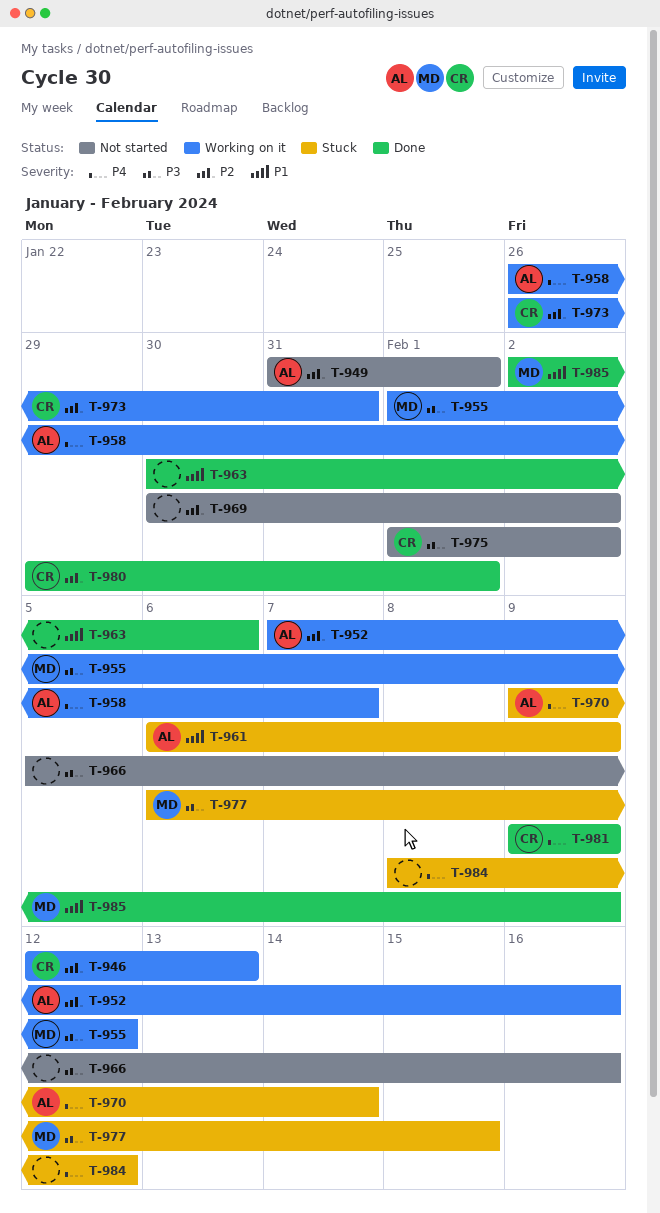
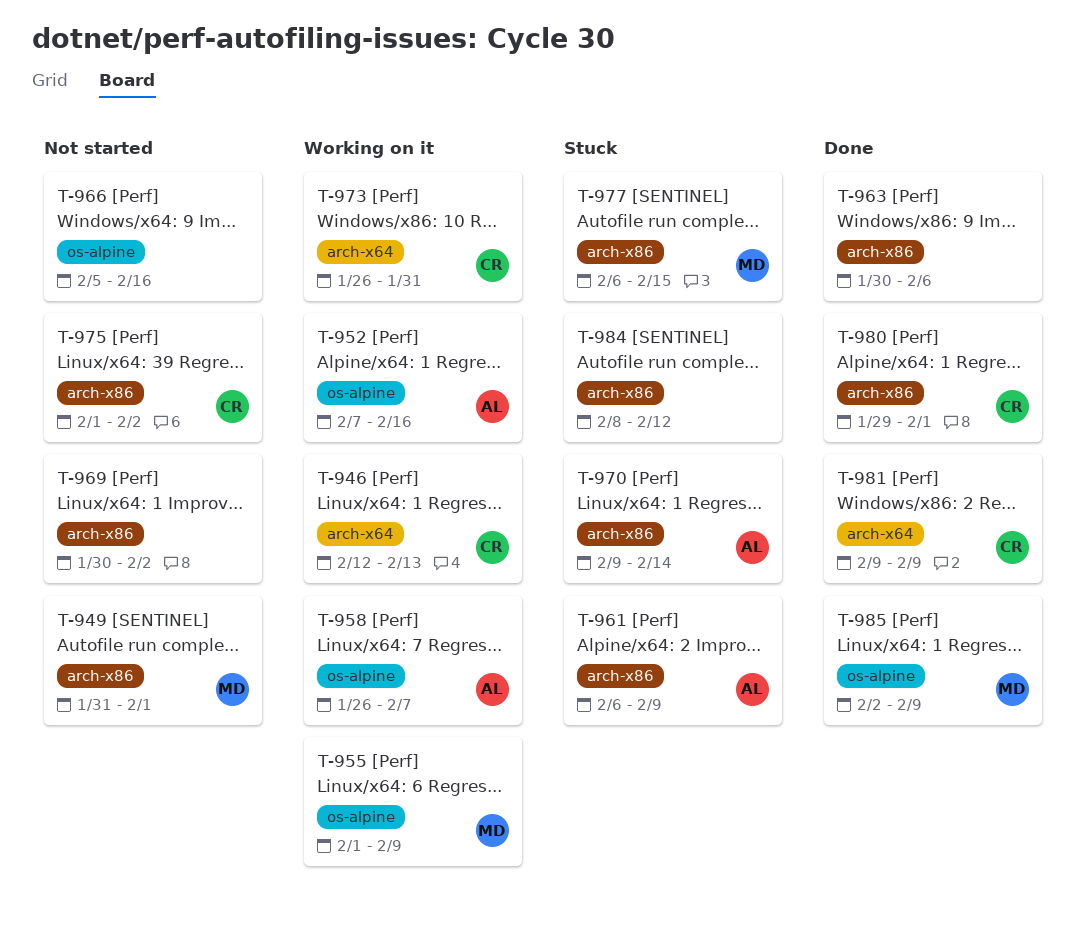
T-949, owner: AL -> MD
T-955, due: Feb 12 -> Feb 9

